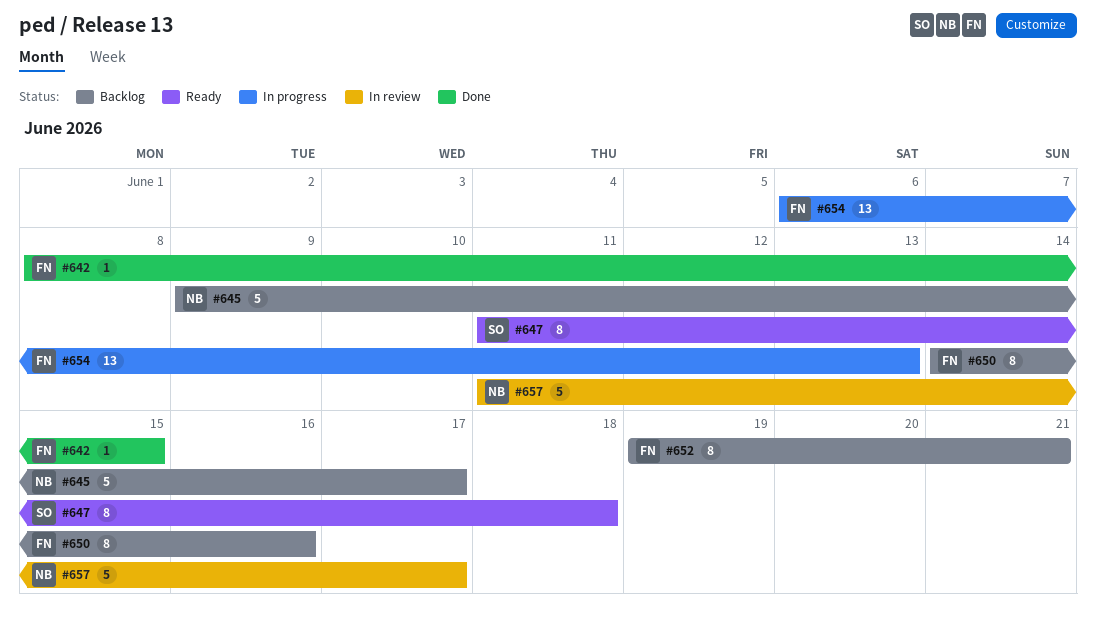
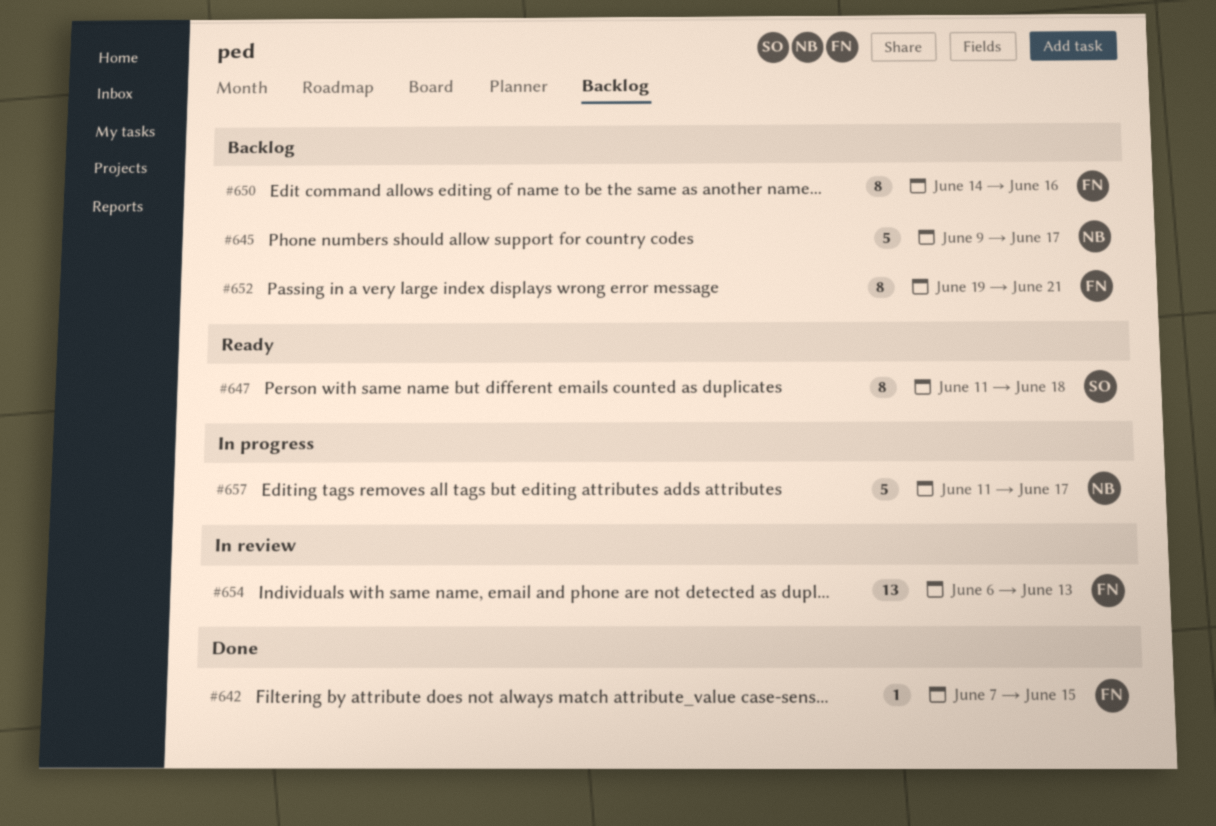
#642, start: Jun 8 -> Jun 7
#654, status: In progress -> In review
#657, status: In review -> In progress

